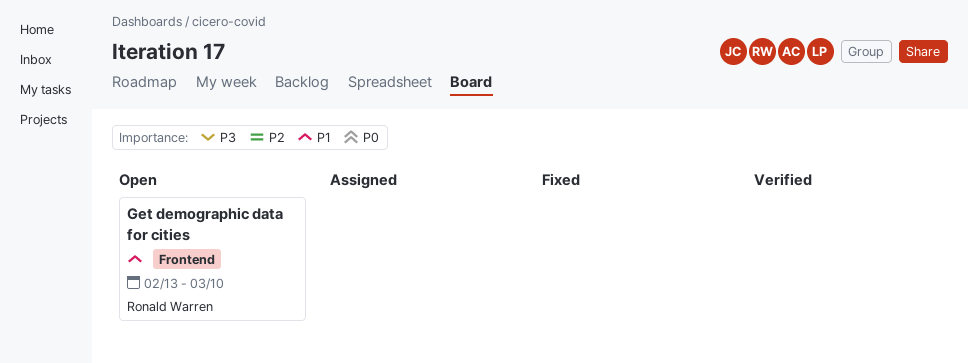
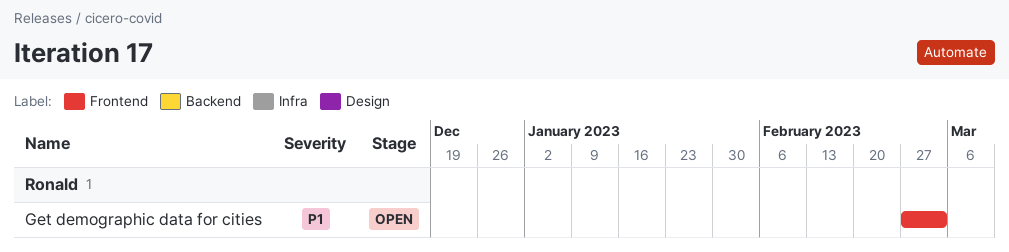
Get demographic data for cities, start: Feb 13 -> Feb 27
Get demographic data for cities, due: Mar 10 -> Mar 3

